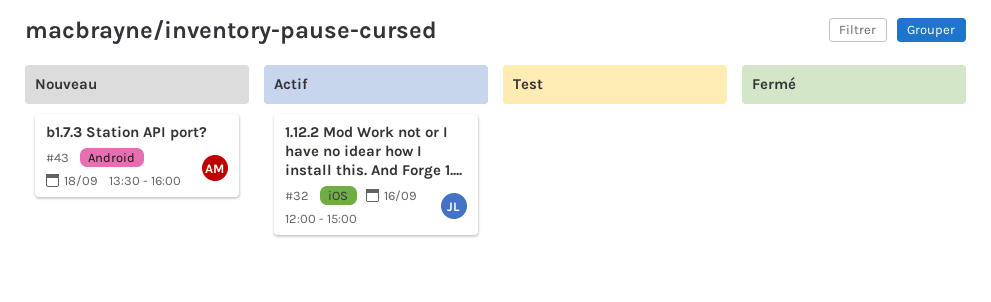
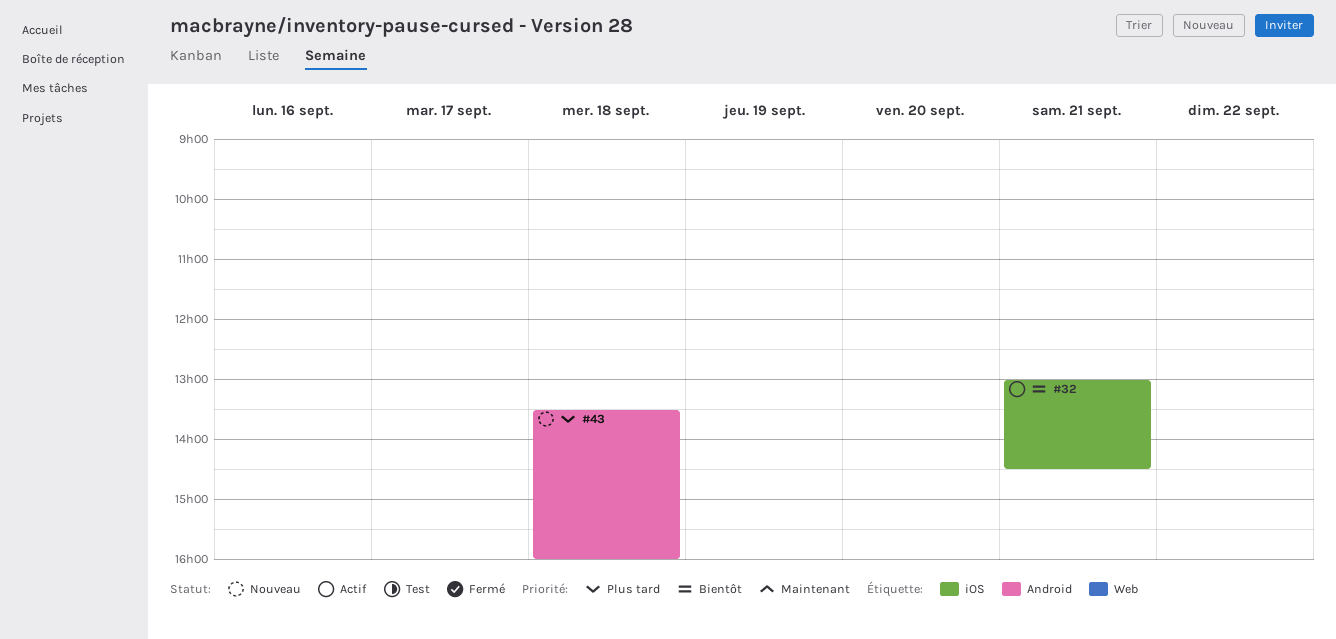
#32, day: Sep 16 -> Sep 21
#32, begins: 12:00 -> 13:00
#32, ends: 15:00 -> 14:30

